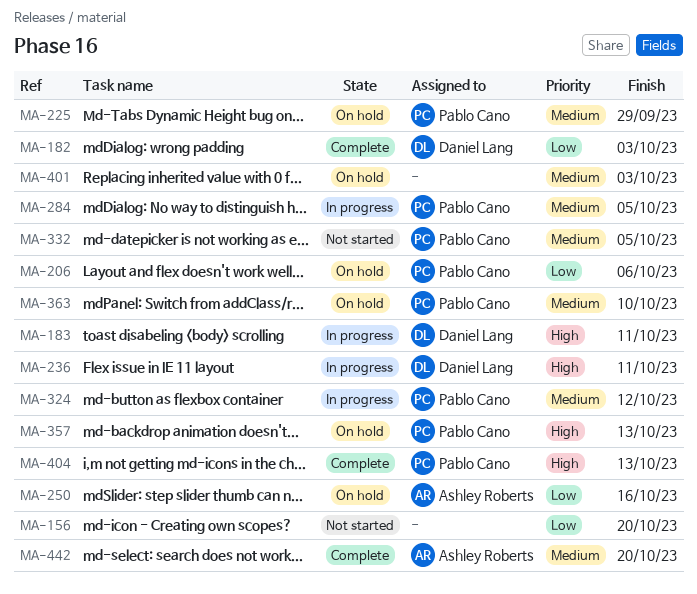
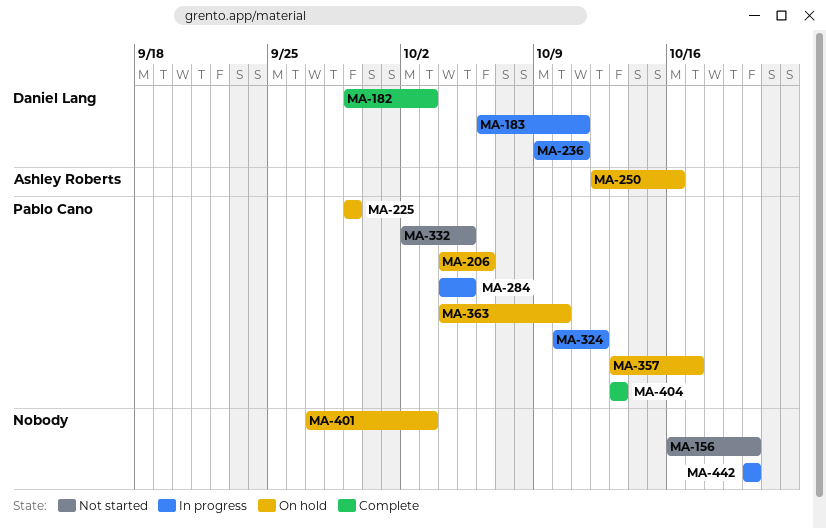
MA-357, due: Oct 13 -> Oct 17
MA-442, status: Complete -> In progress
MA-442, owner: Ashley Roberts -> none

